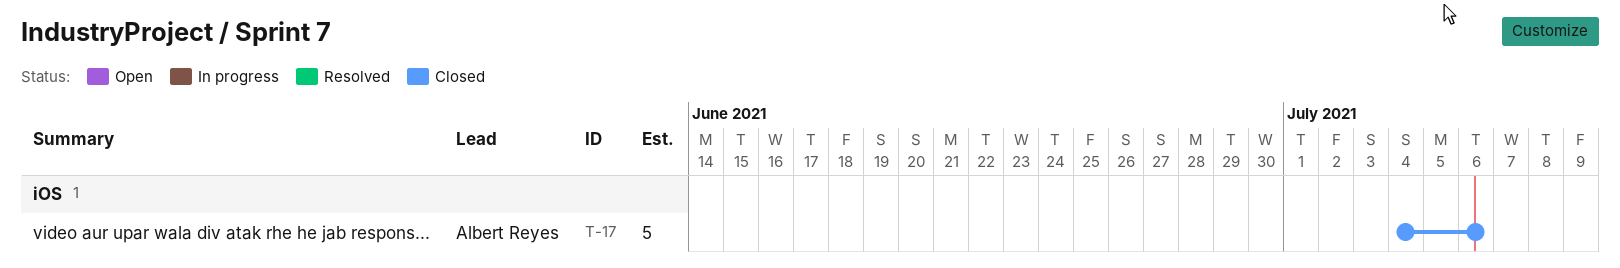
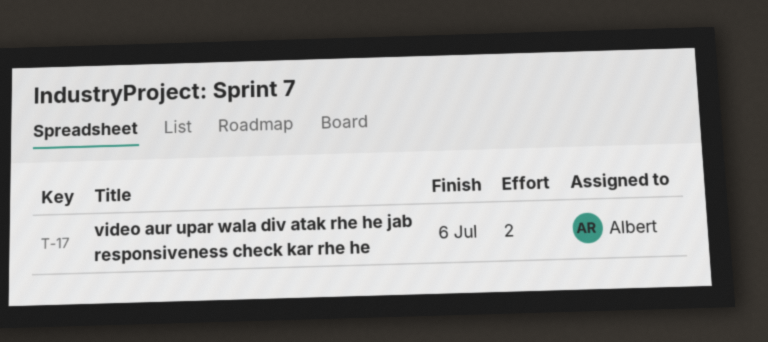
T-17, estimate: 5 -> 2

